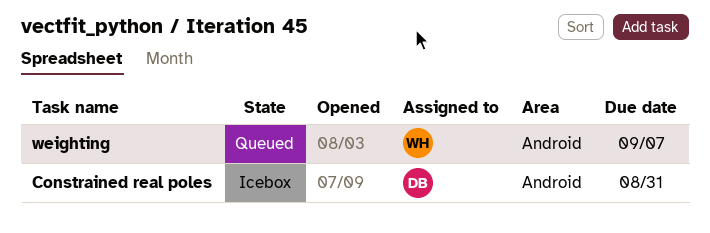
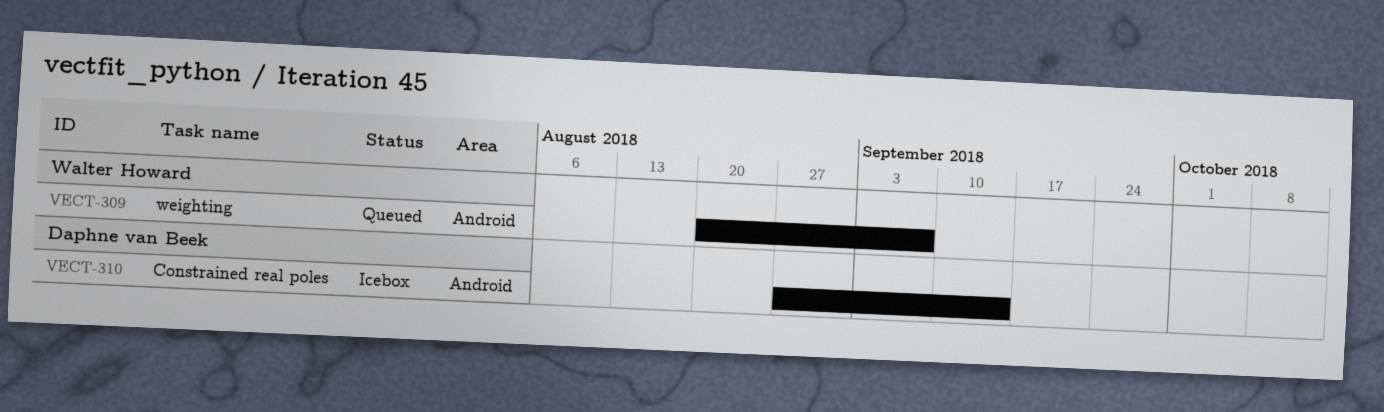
Constrained real poles, due: Aug 31 -> Sep 14

